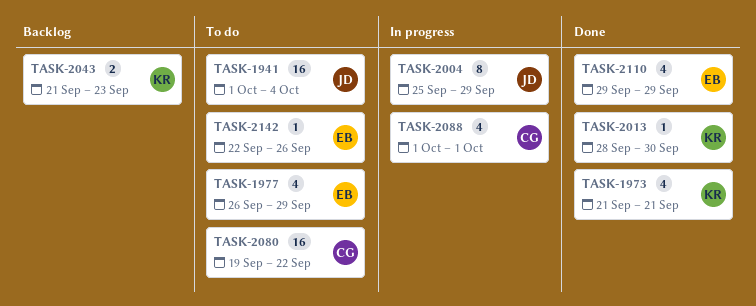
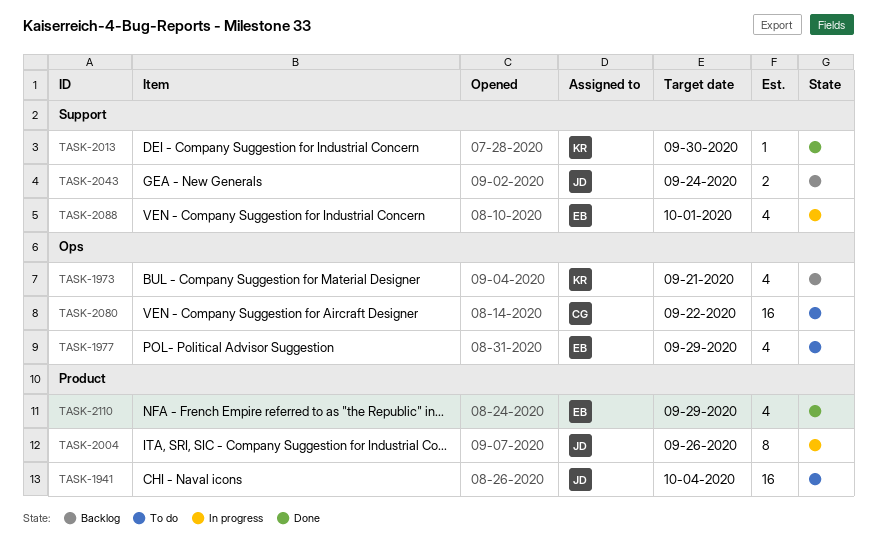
TASK-1973, status: Done -> Backlog
TASK-2004, due: Sep 29 -> Sep 26
TASK-2043, owner: KR -> JD
TASK-2043, due: Sep 23 -> Sep 24
TASK-2088, owner: CG -> EB
TASK-2142: present -> none

